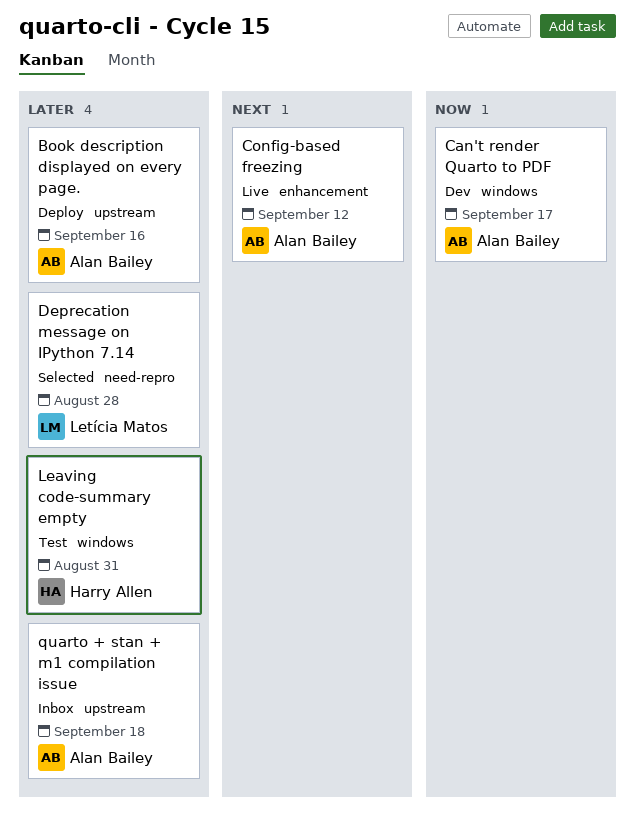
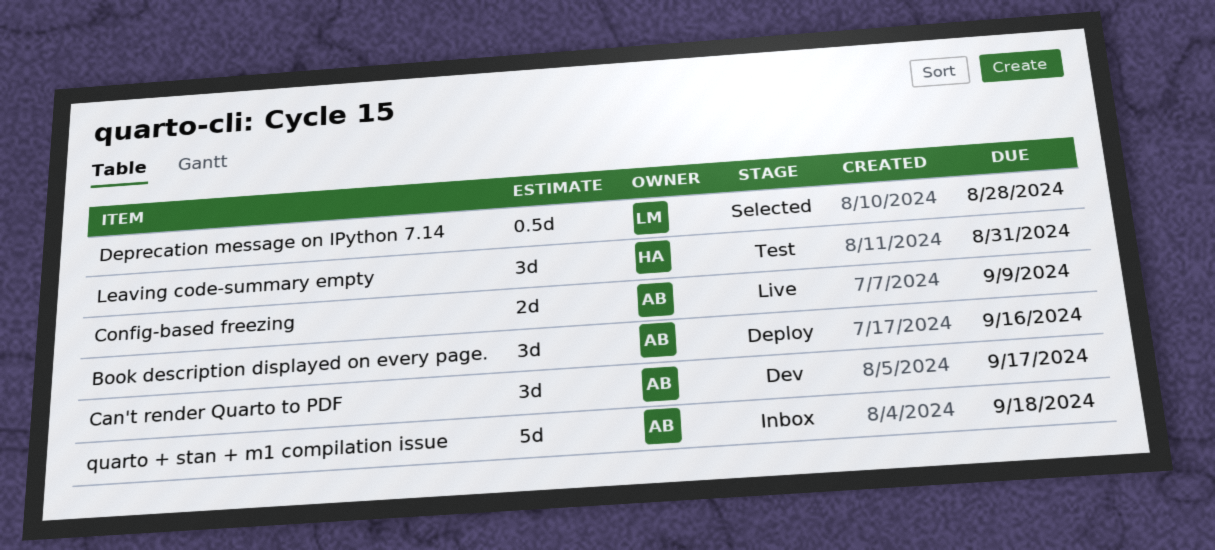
Config-based freezing, due: Sep 12 -> Sep 9

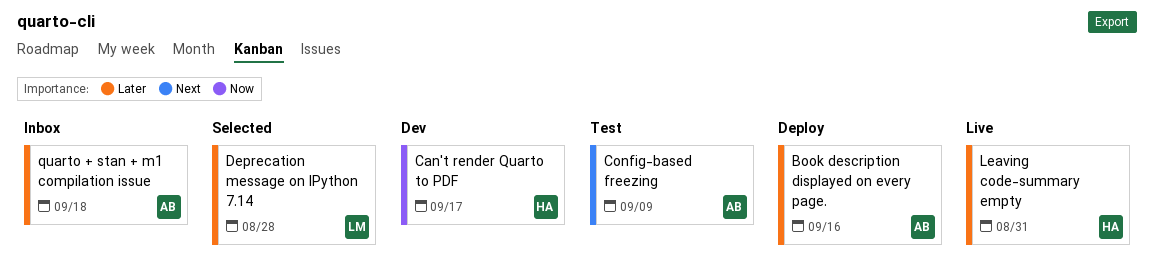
Can't render Quarto to PDF, owner: AB -> HA
Config-based freezing, status: Live -> Test
Leaving code-summary empty, status: Test -> Live

